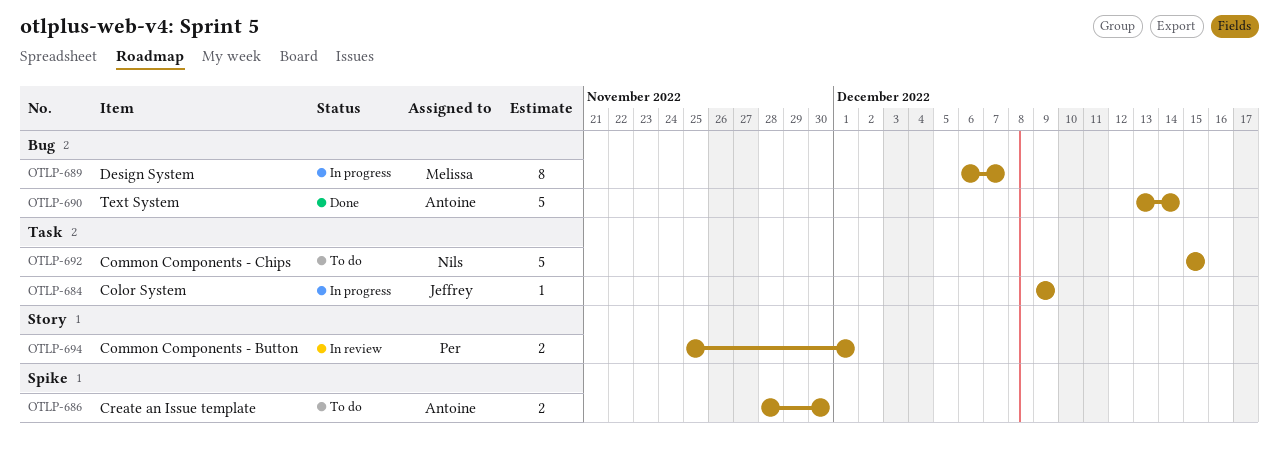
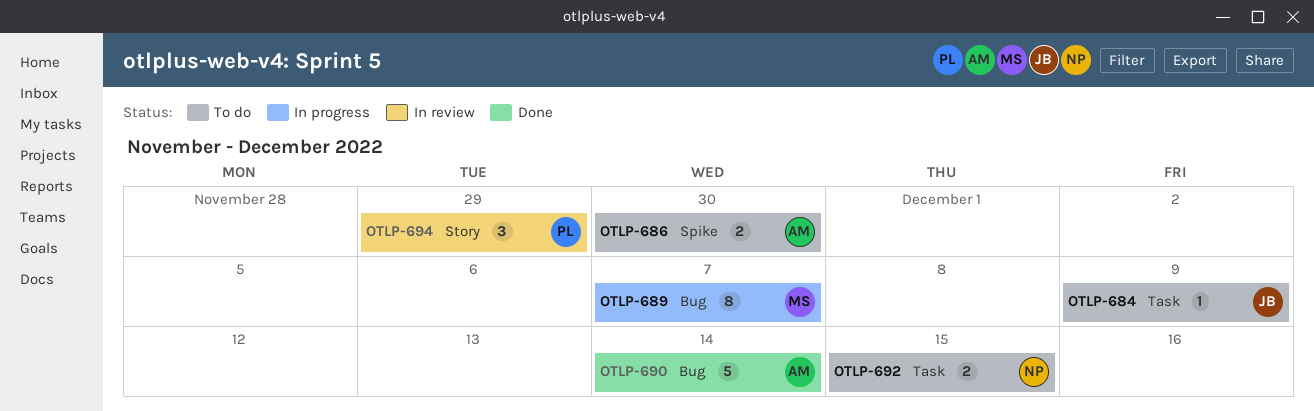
OTLP-684, status: In progress -> To do
OTLP-692, estimate: 5 -> 2
OTLP-694, estimate: 2 -> 3
OTLP-694, due: Dec 1 -> Nov 29

